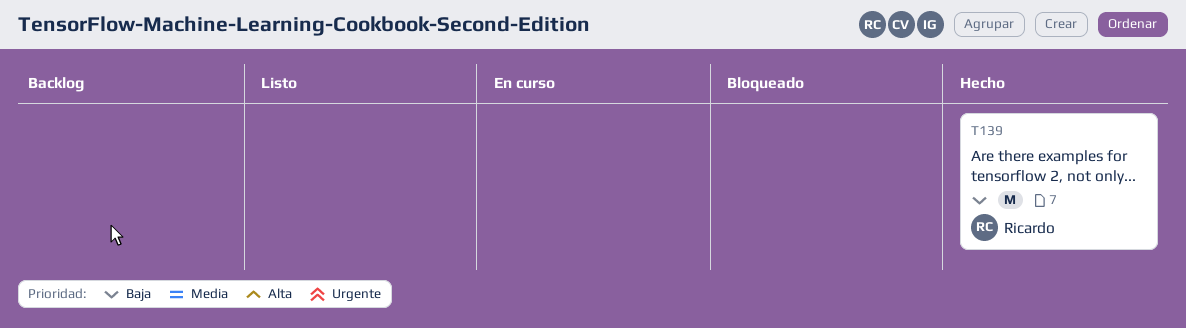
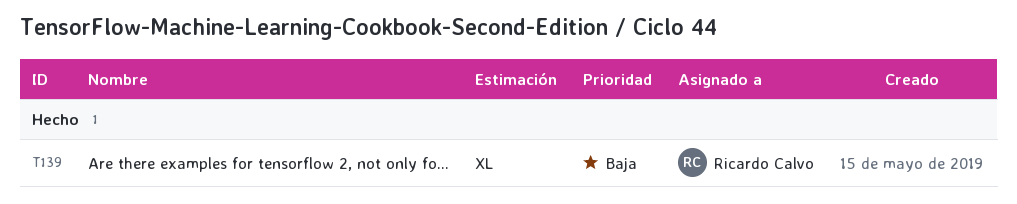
T139, estimate: M -> XL

